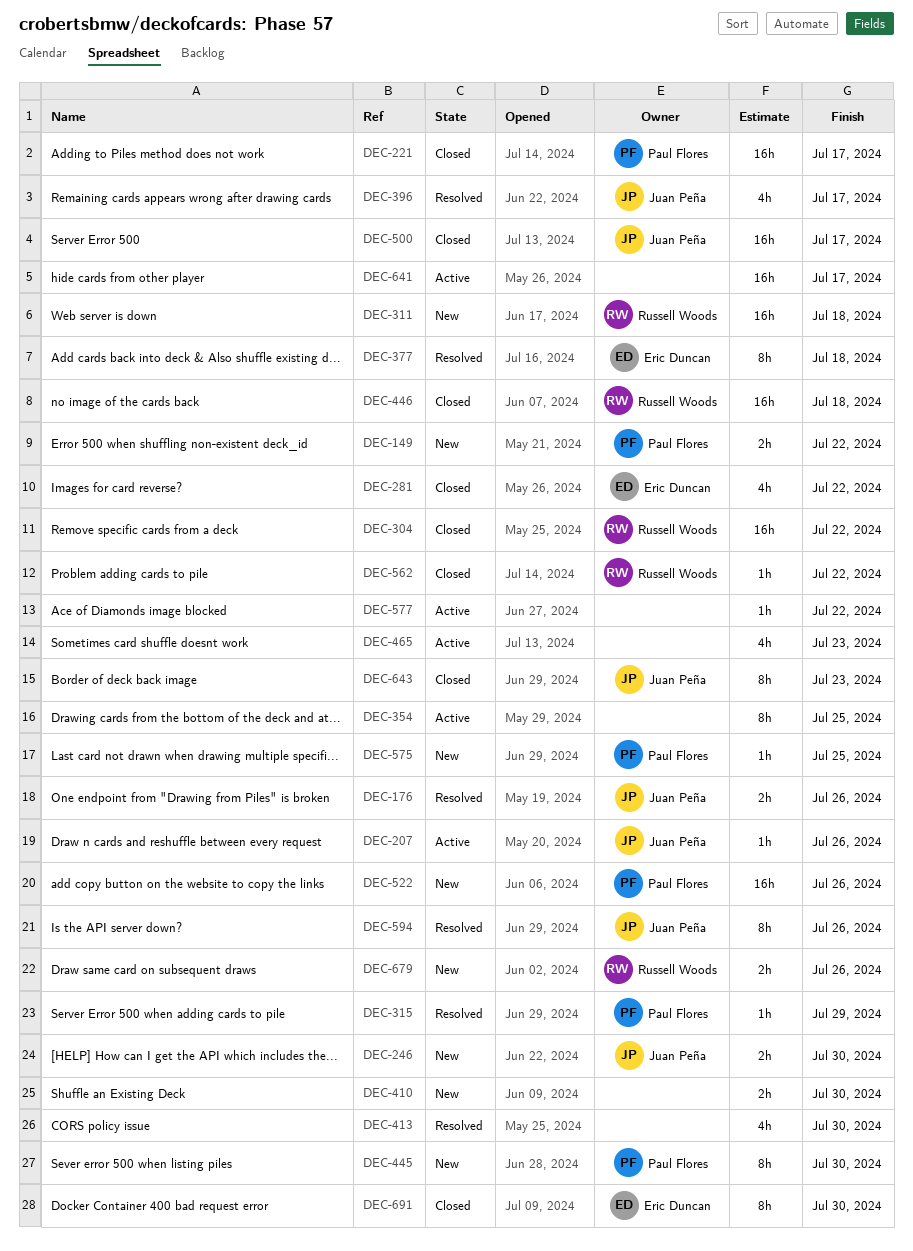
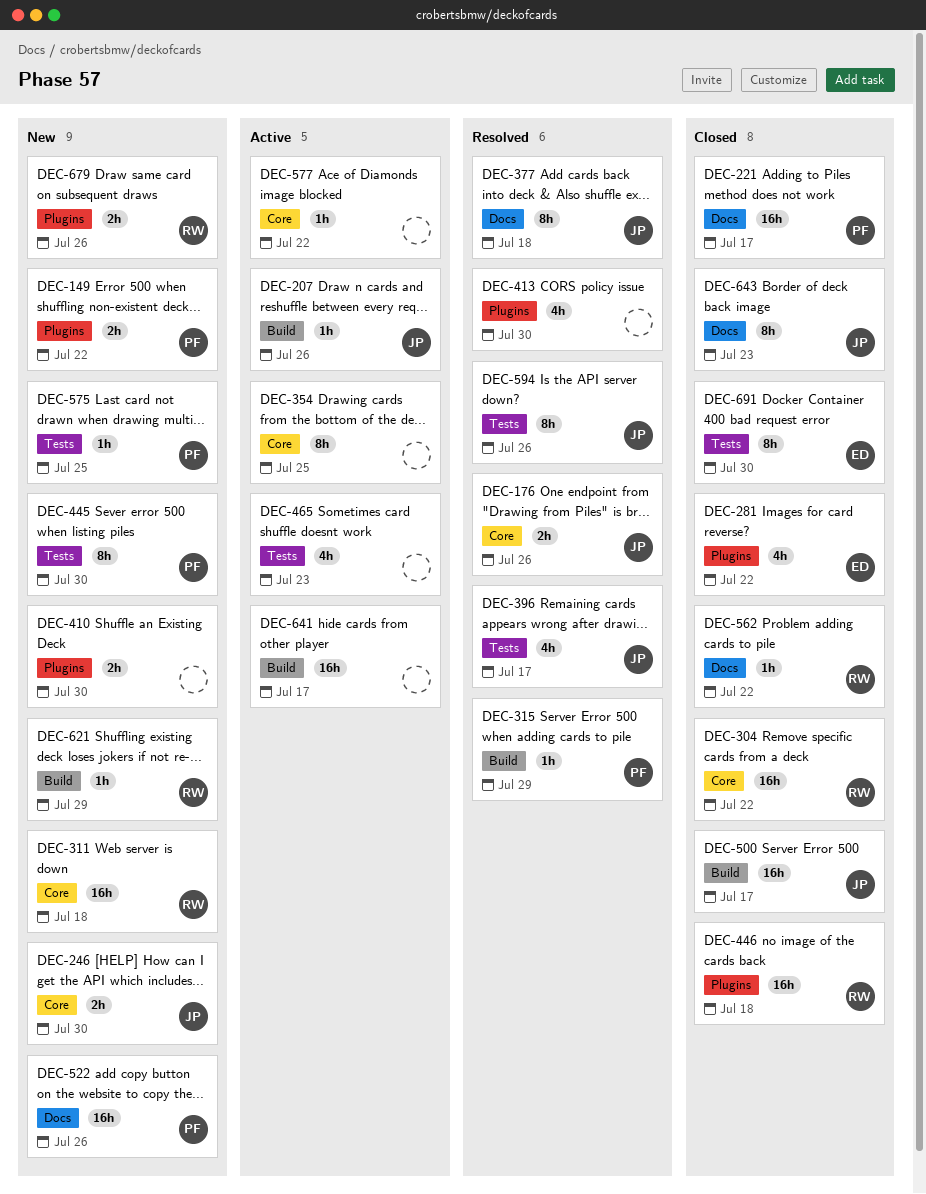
DEC-377, owner: Eric Duncan -> Juan Peña
DEC-621: none -> present

